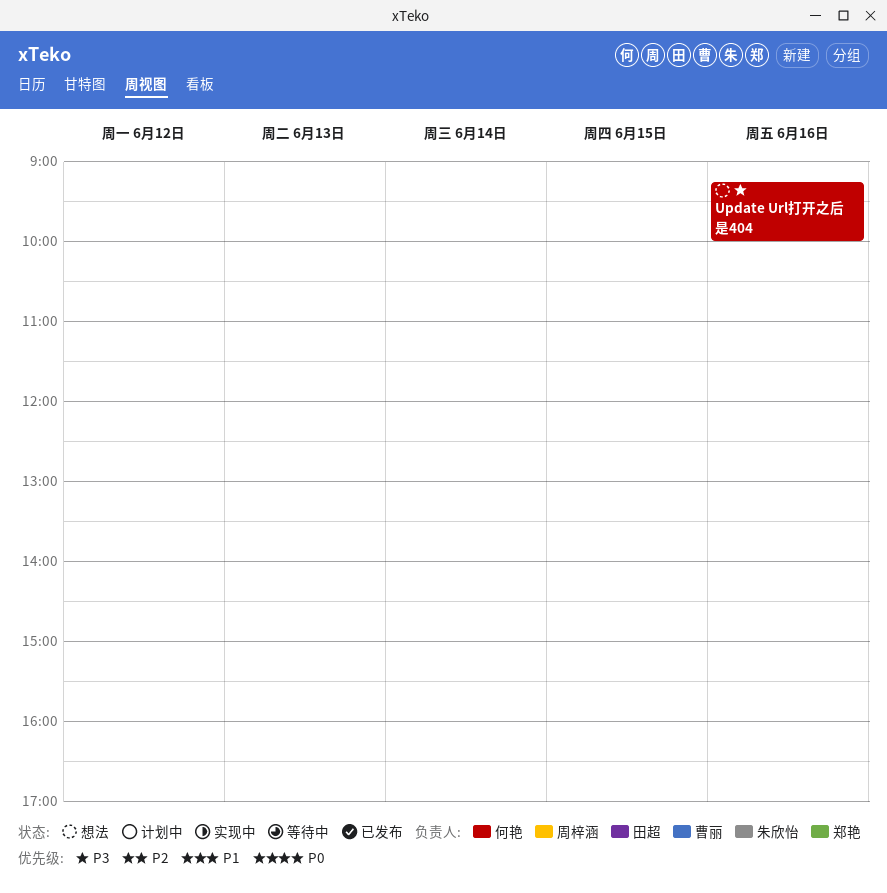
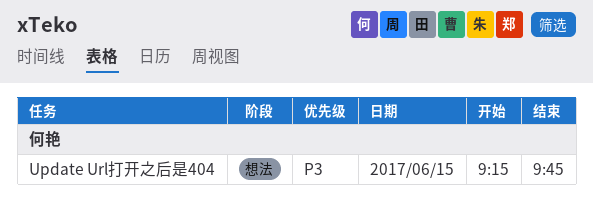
Update Url打开之后是404, day: Jun 16 -> Jun 15
Update Url打开之后是404, ends: 10:00 -> 09:45

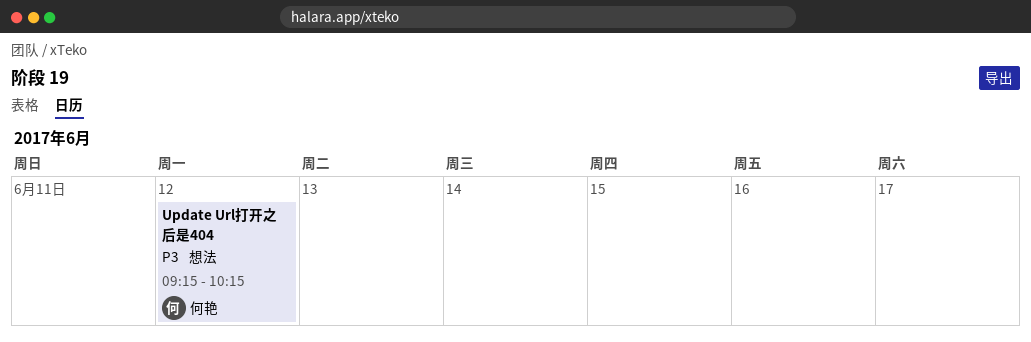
Update Url打开之后是404, day: Jun 15 -> Jun 12
Update Url打开之后是404, ends: 09:45 -> 10:15

